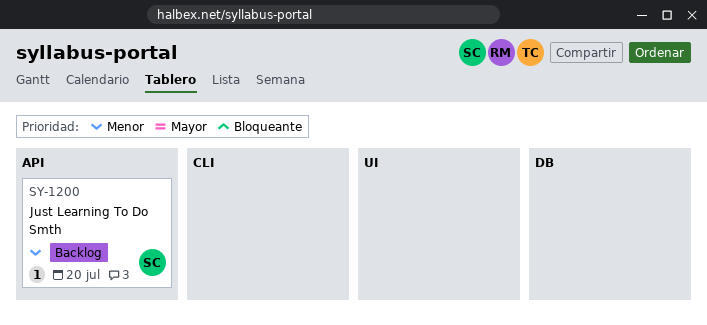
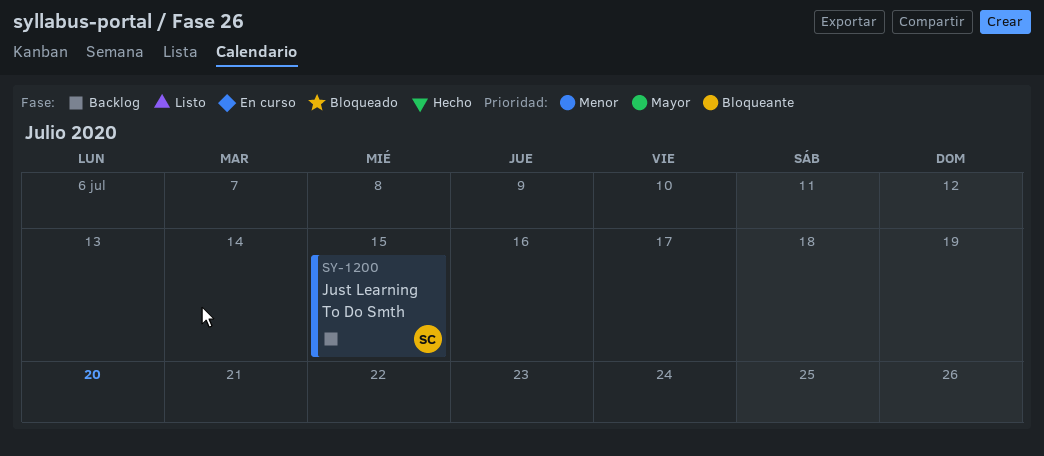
SY-1200, due: Jul 20 -> Jul 15

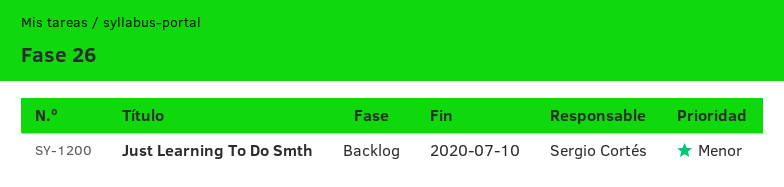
SY-1200, due: Jul 15 -> Jul 10

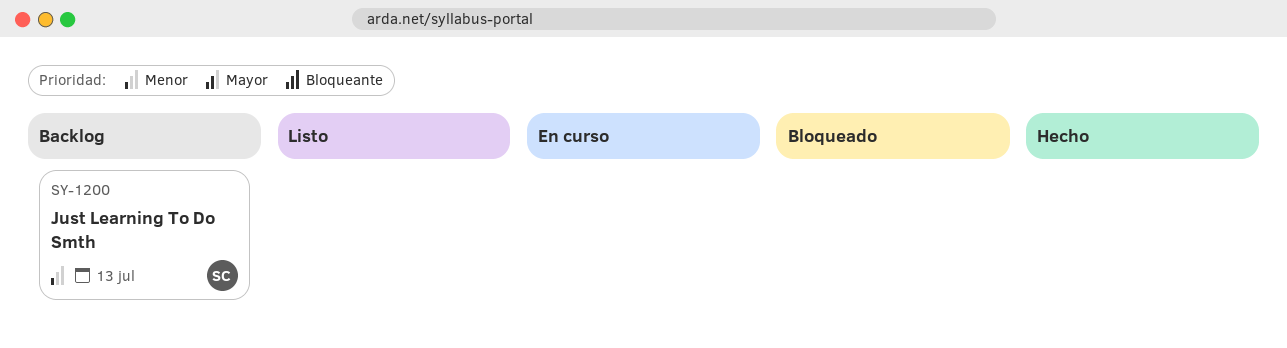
SY-1200, due: Jul 10 -> Jul 13

